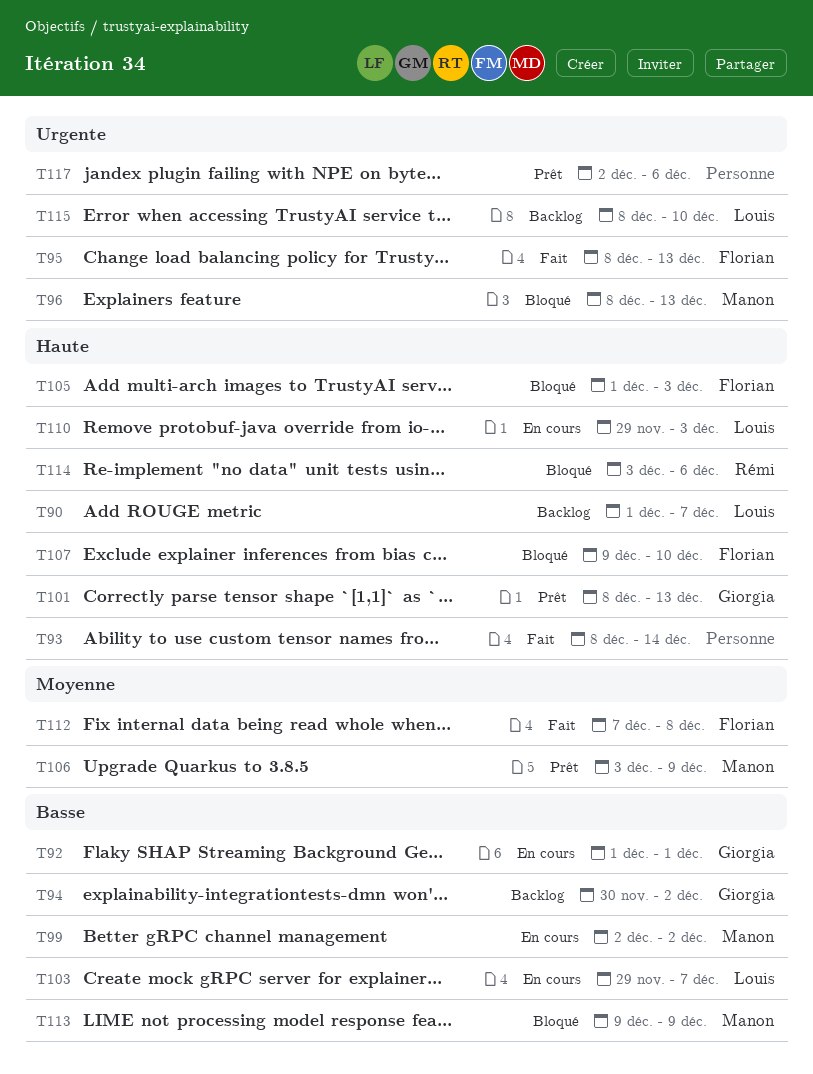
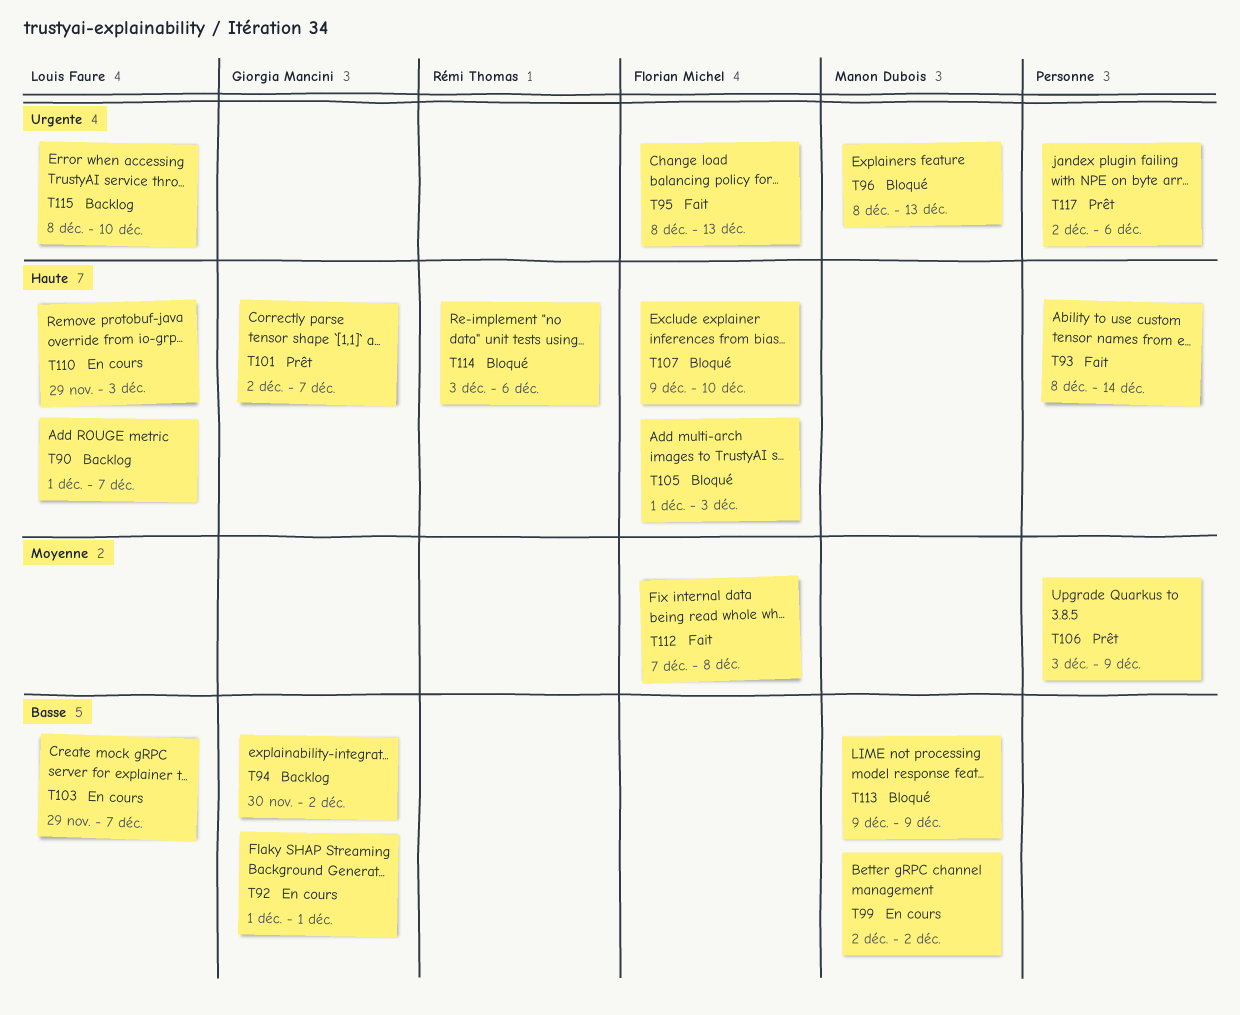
T101, start: Dec 8 -> Dec 2
T101, due: Dec 13 -> Dec 7
T106, owner: Manon Dubois -> none

